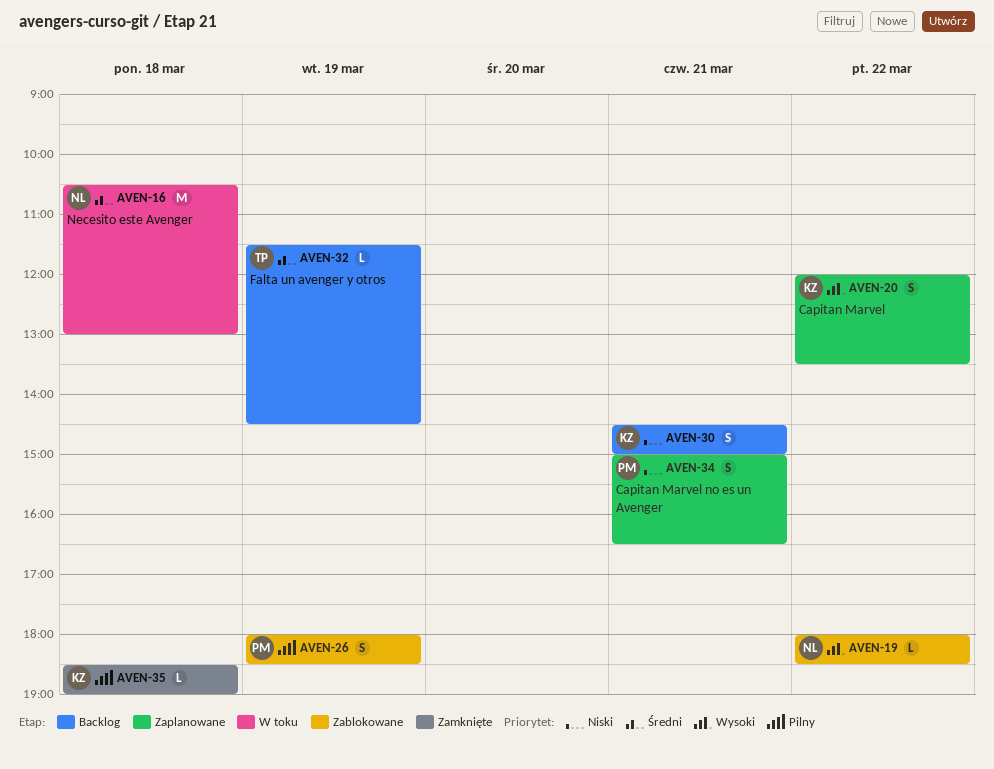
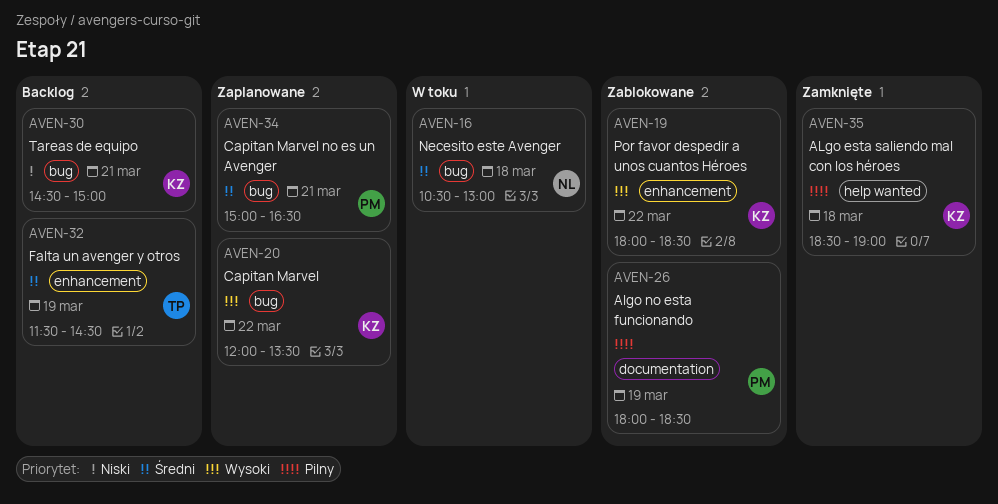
AVEN-19, owner: NL -> KZ
AVEN-34, priority: Niski -> Średni

